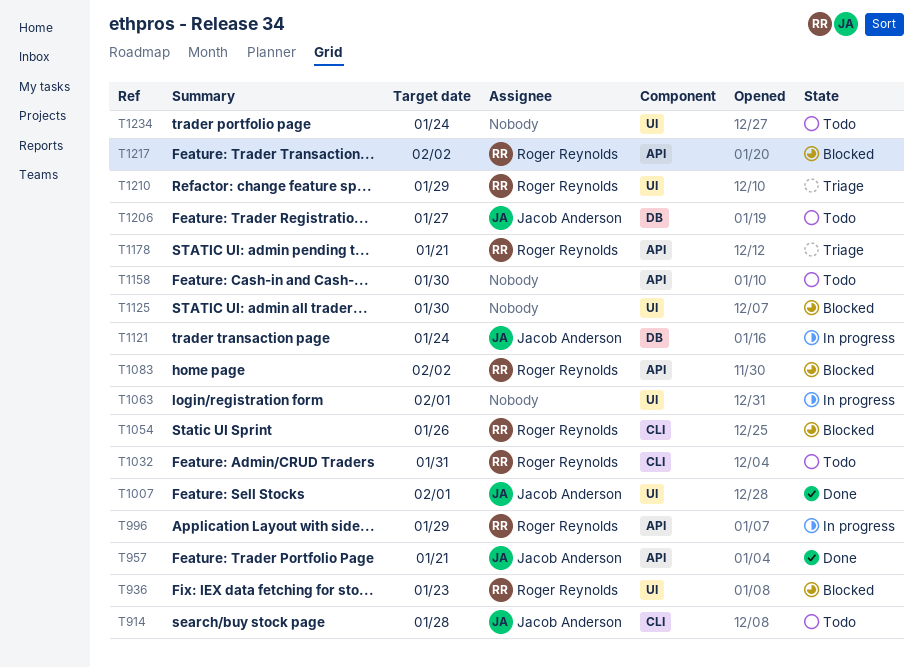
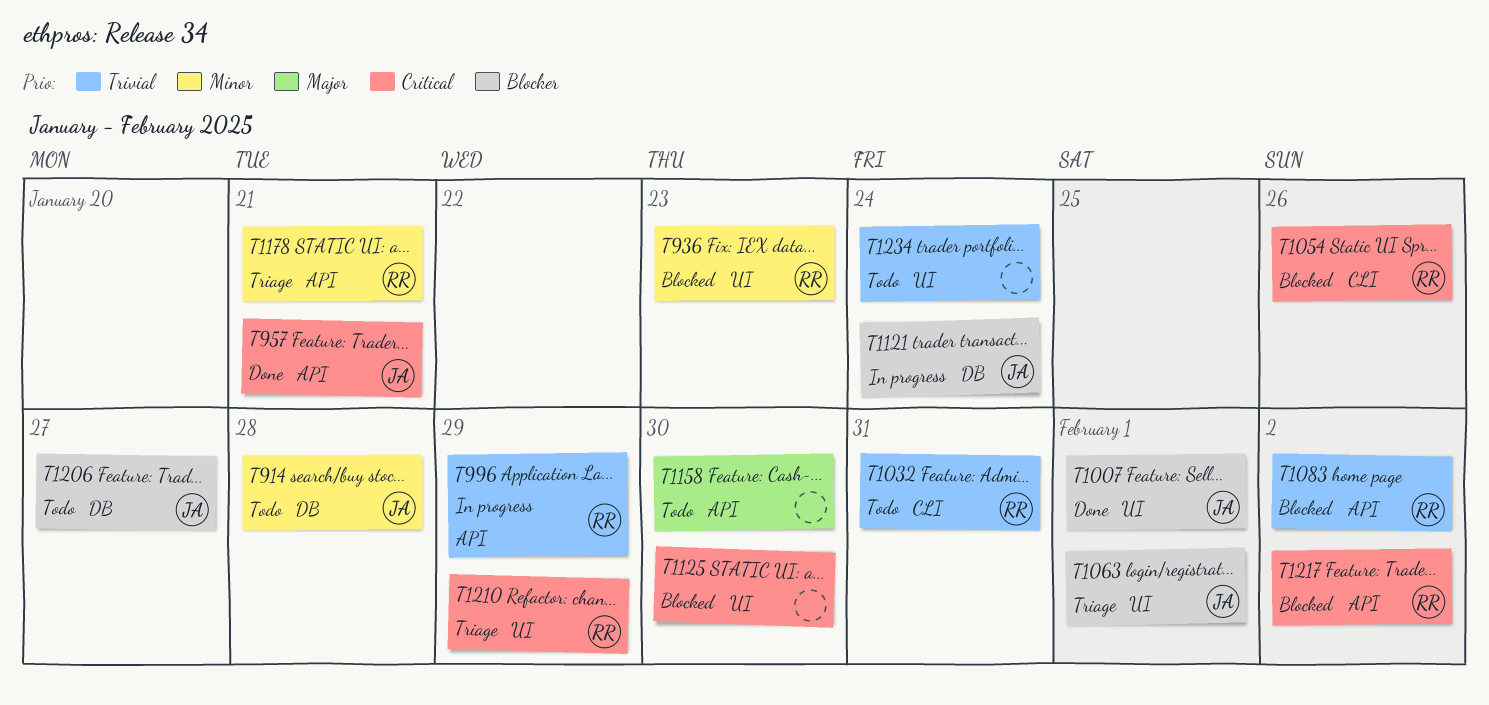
T914, label: CLI -> DB
T1063, status: In progress -> Triage
T1063, owner: none -> Jacob Anderson

